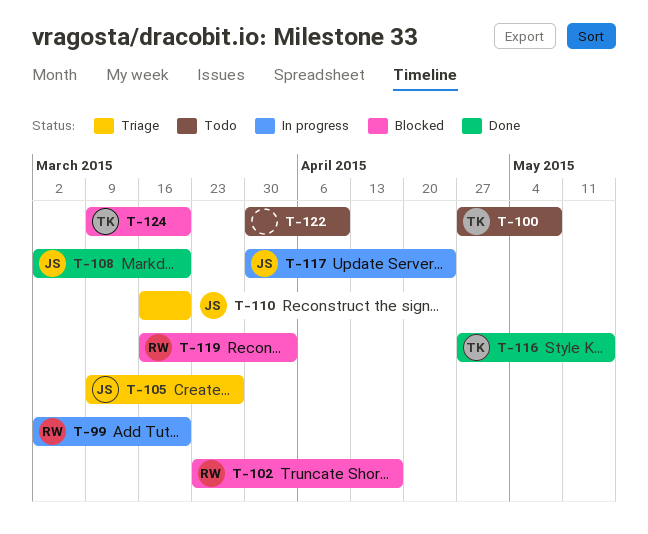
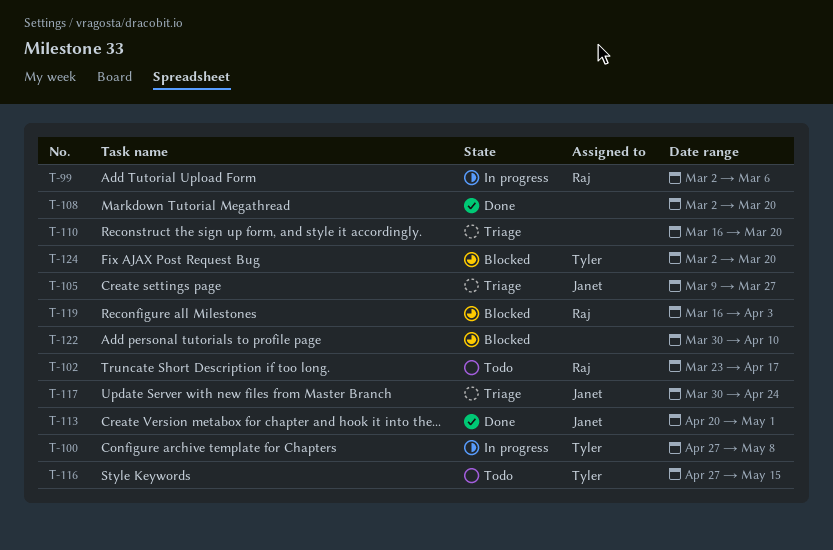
T-99, due: Mar 20 -> Mar 6
T-100, status: Todo -> In progress
T-102, status: Blocked -> Todo
T-108, owner: Janet -> none
T-110, owner: Janet -> none
T-113: none -> present
T-116, status: Done -> Todo
T-117, status: In progress -> Triage
T-122, status: Todo -> Blocked
T-124, start: Mar 9 -> Mar 2

